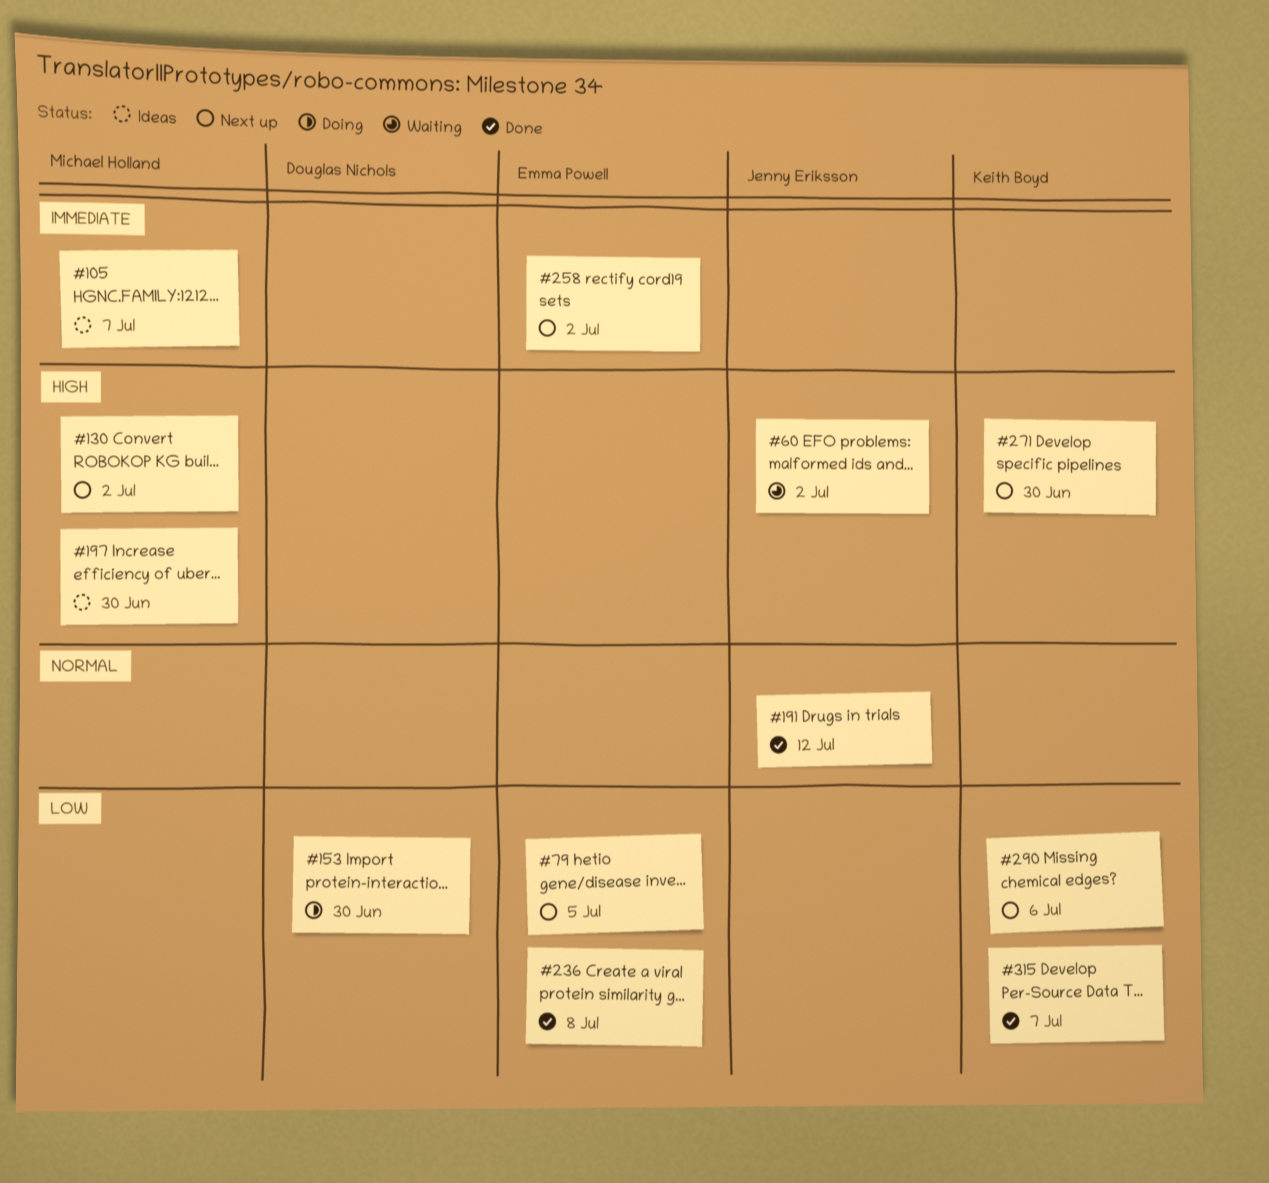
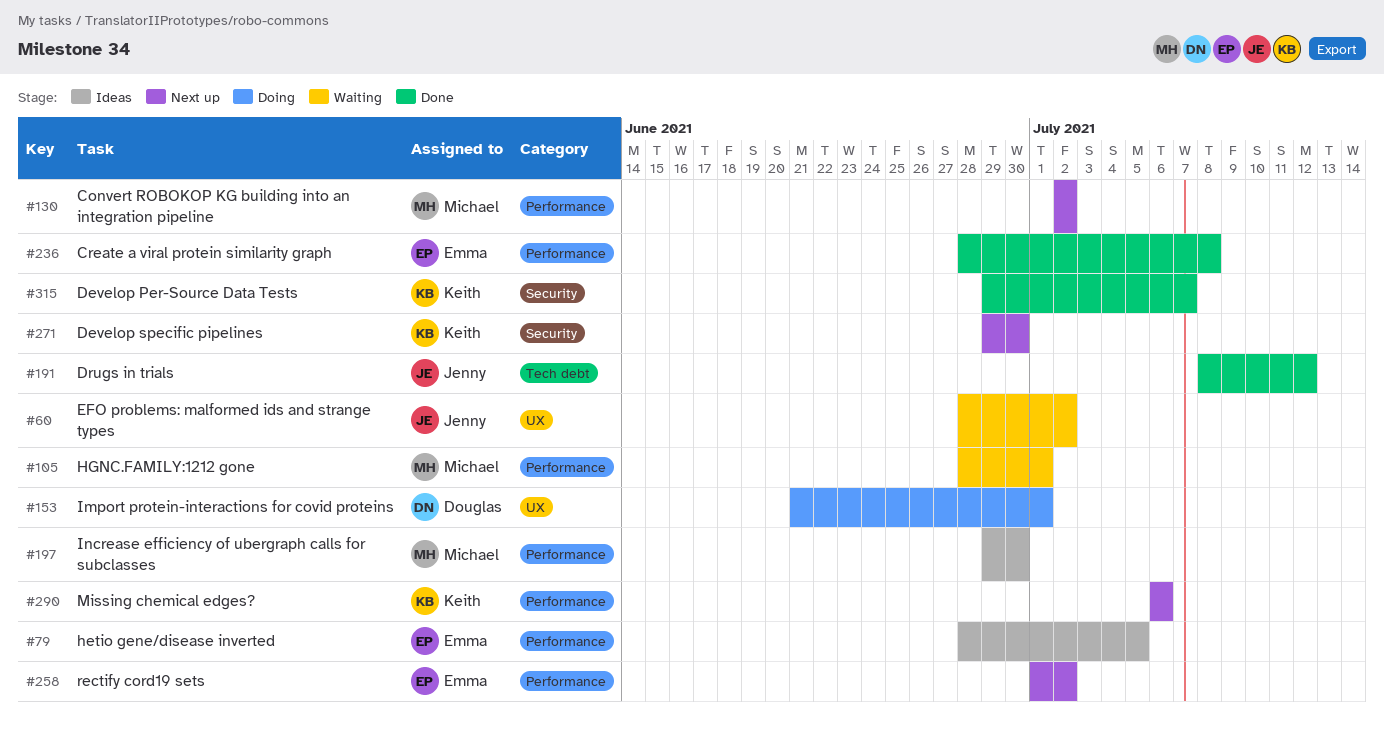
#79, status: Next up -> Ideas
#105, status: Ideas -> Waiting
#105, due: Jul 7 -> Jul 1
#153, due: Jun 30 -> Jul 1

